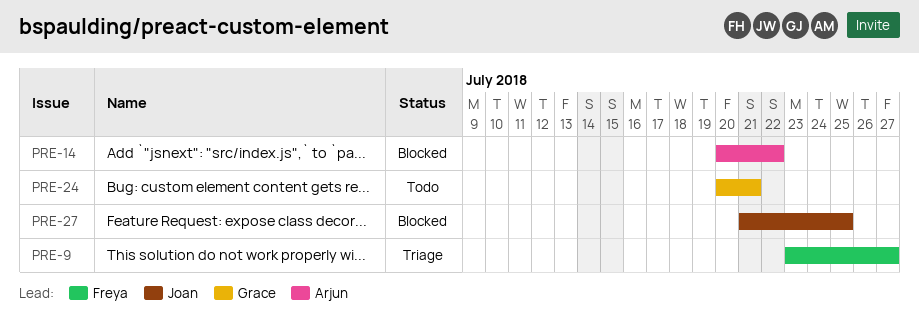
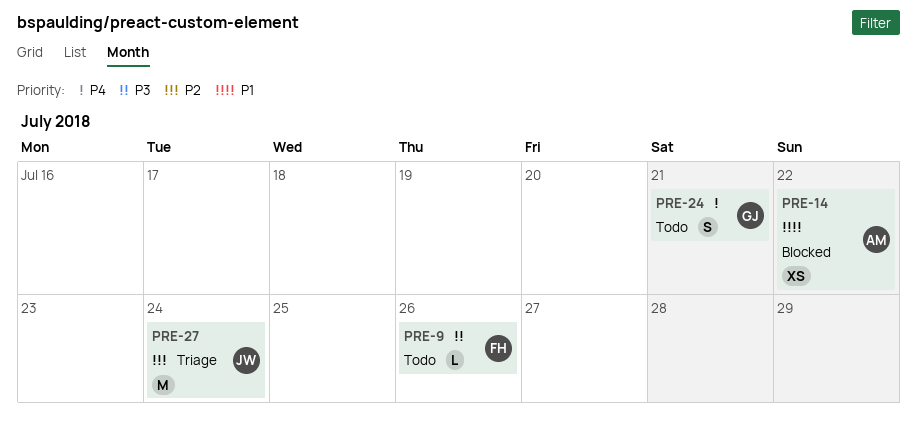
PRE-9, status: Triage -> Todo
PRE-9, due: Jul 27 -> Jul 26
PRE-27, status: Blocked -> Triage
PRE-27, due: Jul 25 -> Jul 24

